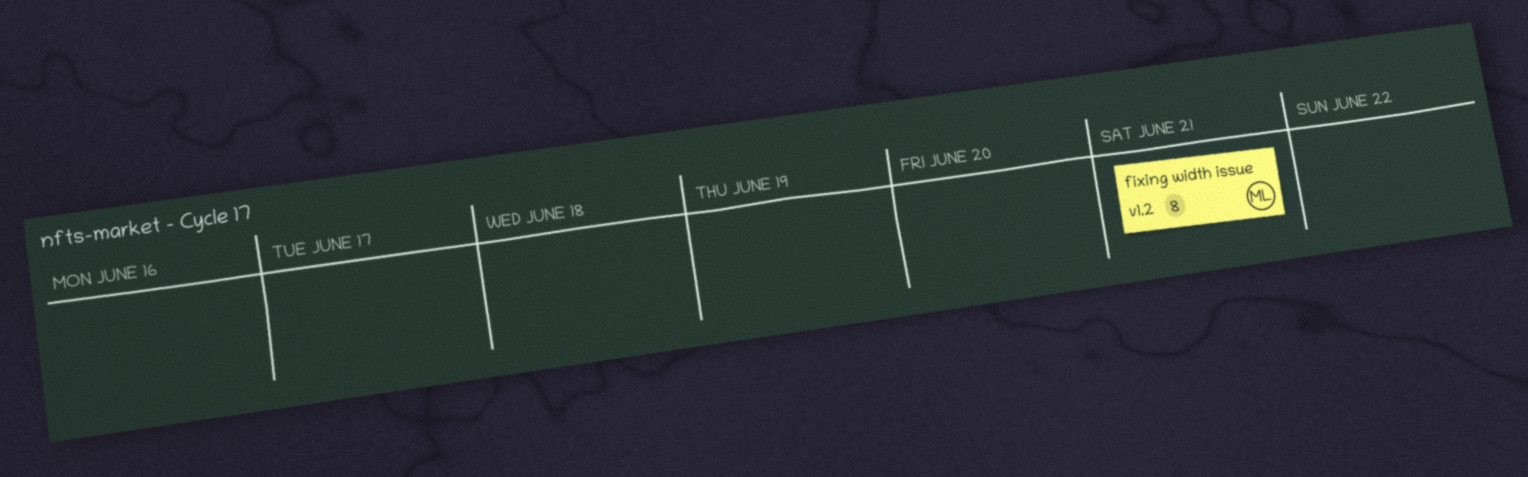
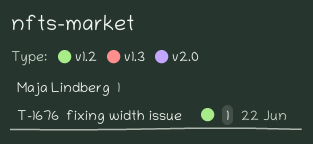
fixing width issue, estimate: 8 -> 1
fixing width issue, due: Jun 21 -> Jun 22

